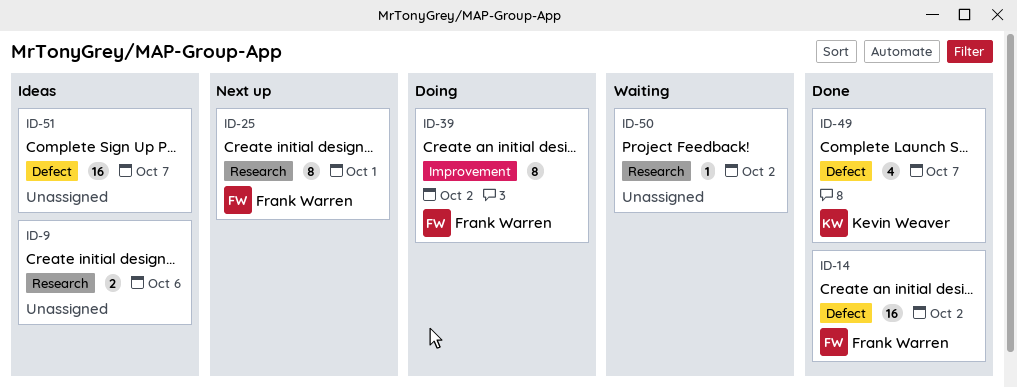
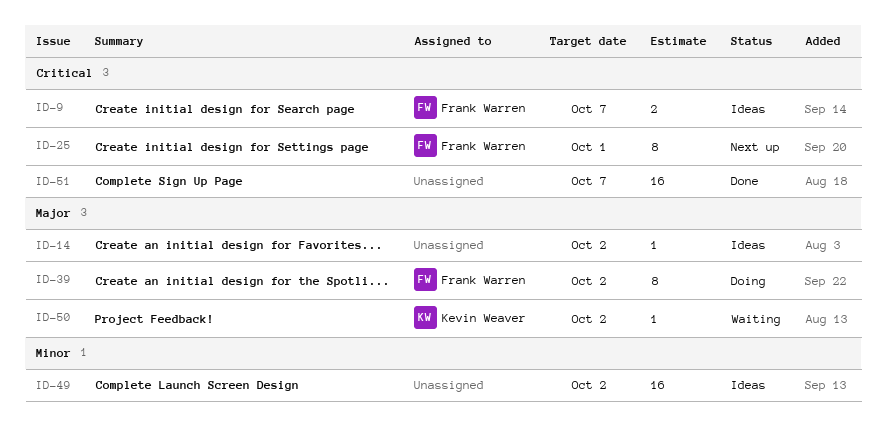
ID-9, owner: none -> Frank Warren
ID-9, due: Oct 6 -> Oct 7
ID-14, status: Done -> Ideas
ID-14, owner: Frank Warren -> none
ID-14, estimate: 16 -> 1
ID-49, status: Done -> Ideas
ID-49, owner: Kevin Weaver -> none
ID-49, estimate: 4 -> 16
ID-49, due: Oct 7 -> Oct 2
ID-50, owner: none -> Kevin Weaver
ID-51, status: Ideas -> Done

